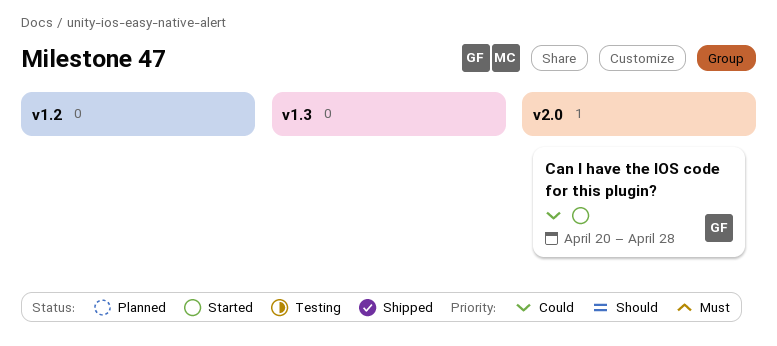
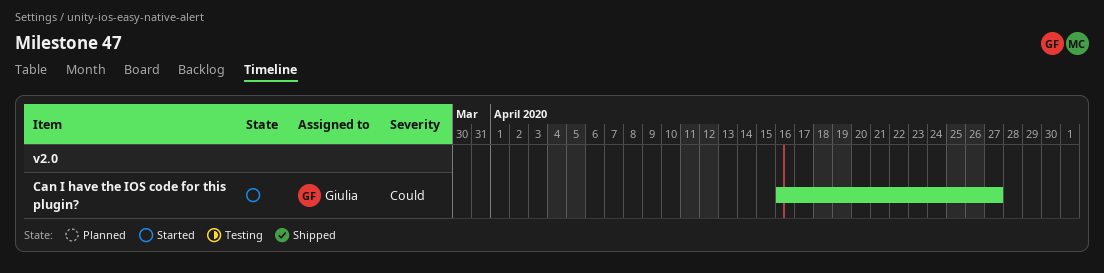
Can I have the IOS code for this plugin?, start: Apr 20 -> Apr 16
Can I have the IOS code for this plugin?, due: Apr 28 -> Apr 27

